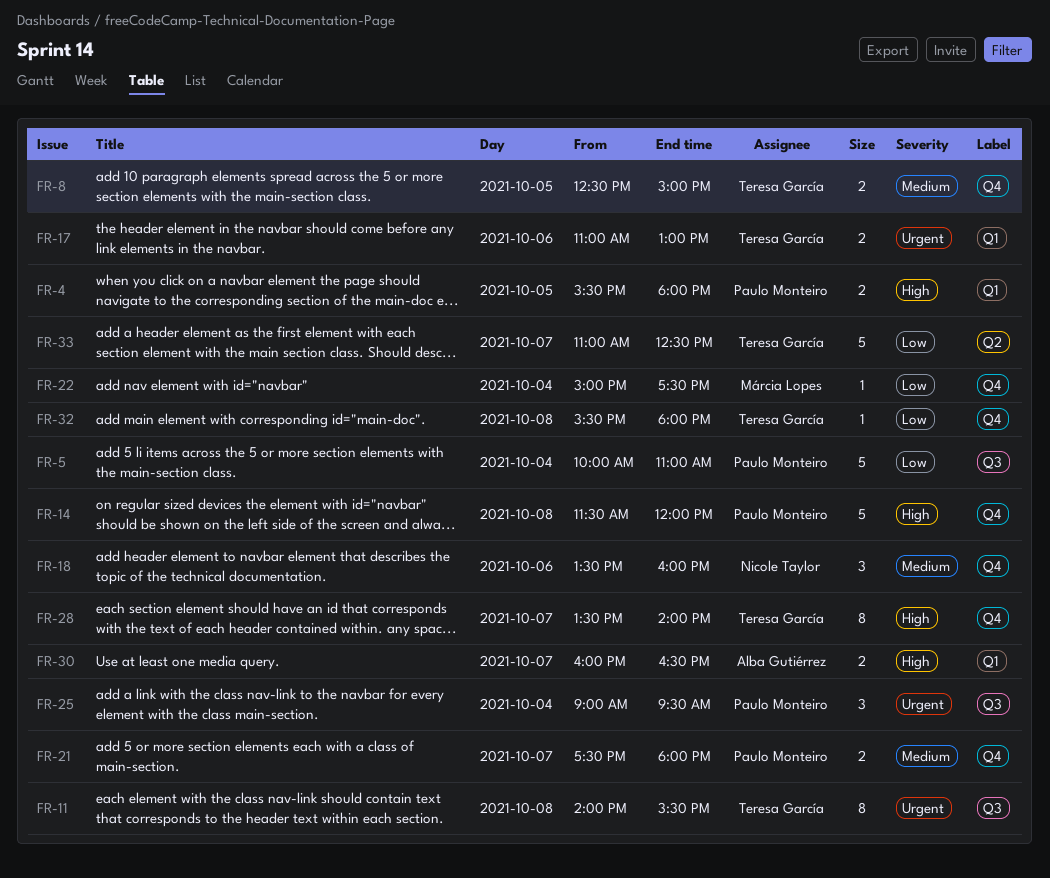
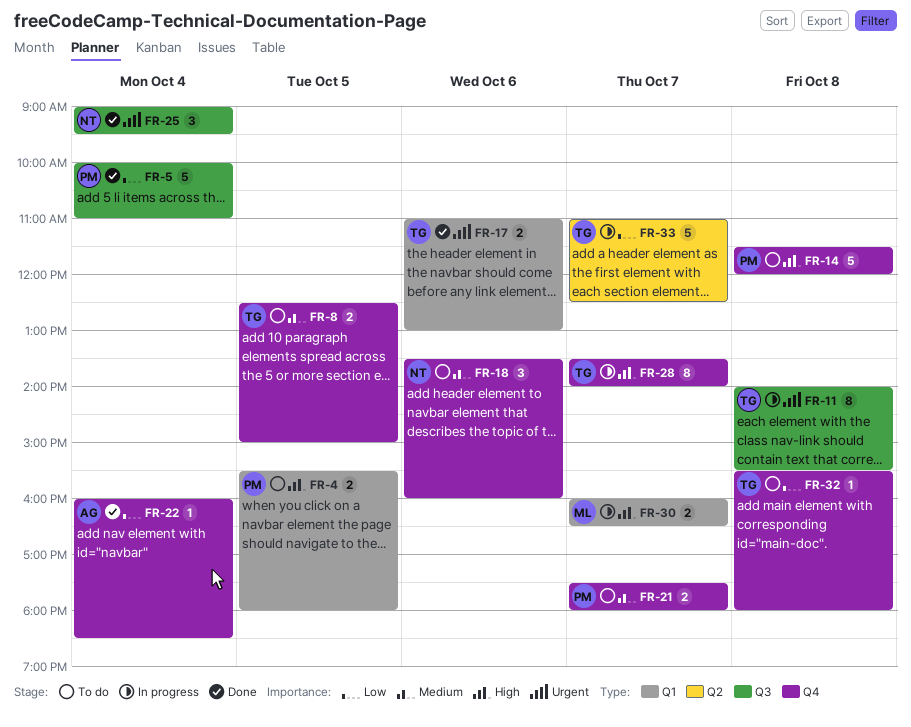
FR-22, owner: Márcia Lopes -> Alba Gutiérrez
FR-22, begins: 15:00 -> 16:00
FR-22, ends: 17:30 -> 18:30
FR-25, owner: Paulo Monteiro -> Nicole Taylor
FR-30, owner: Alba Gutiérrez -> Márcia Lopes

